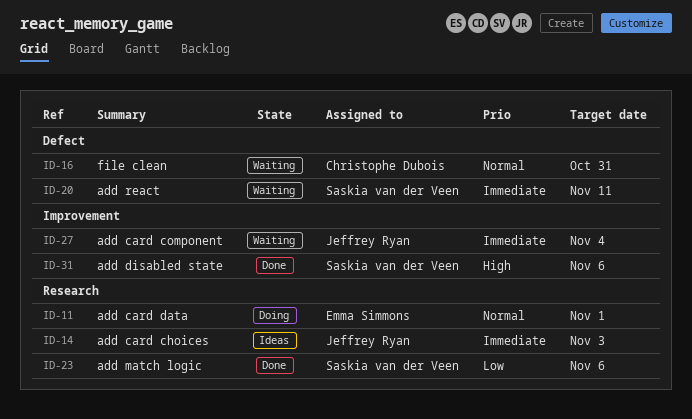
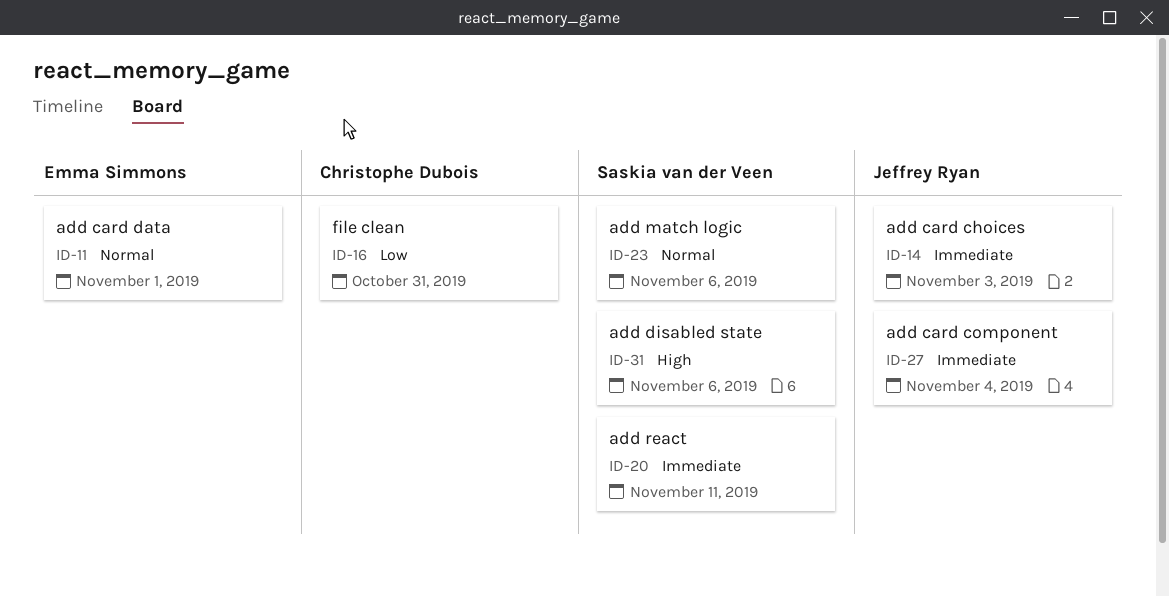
ID-16, priority: Normal -> Low
ID-23, priority: Low -> Normal

